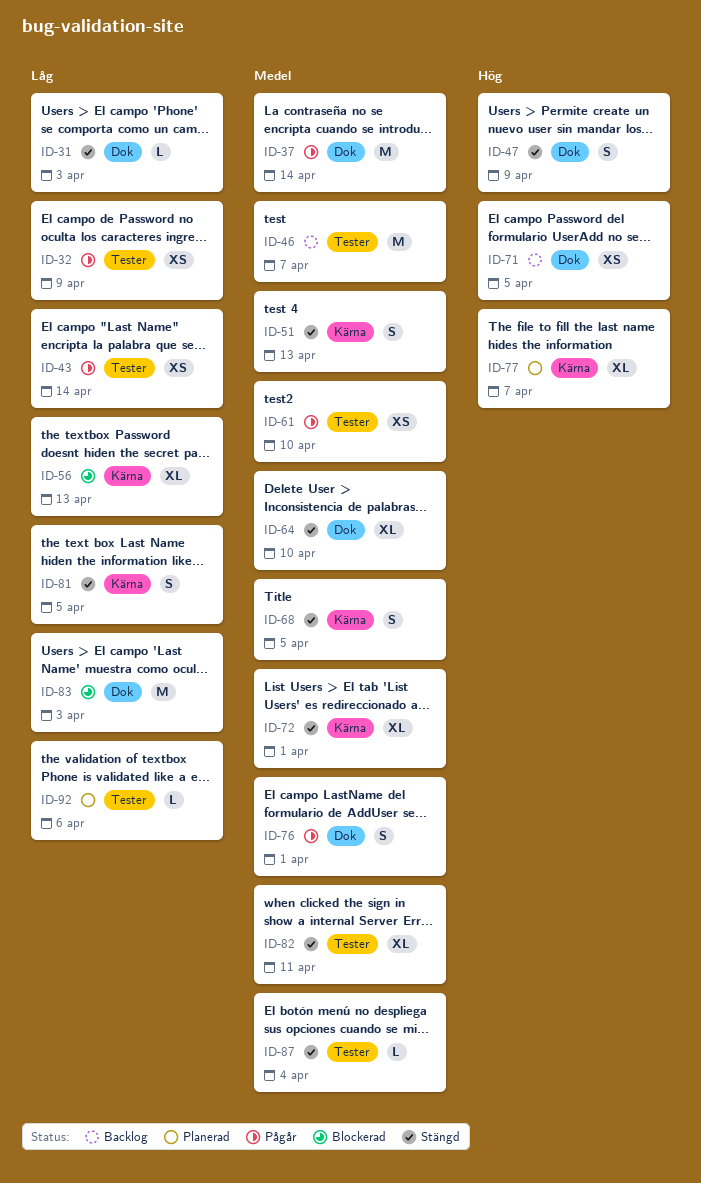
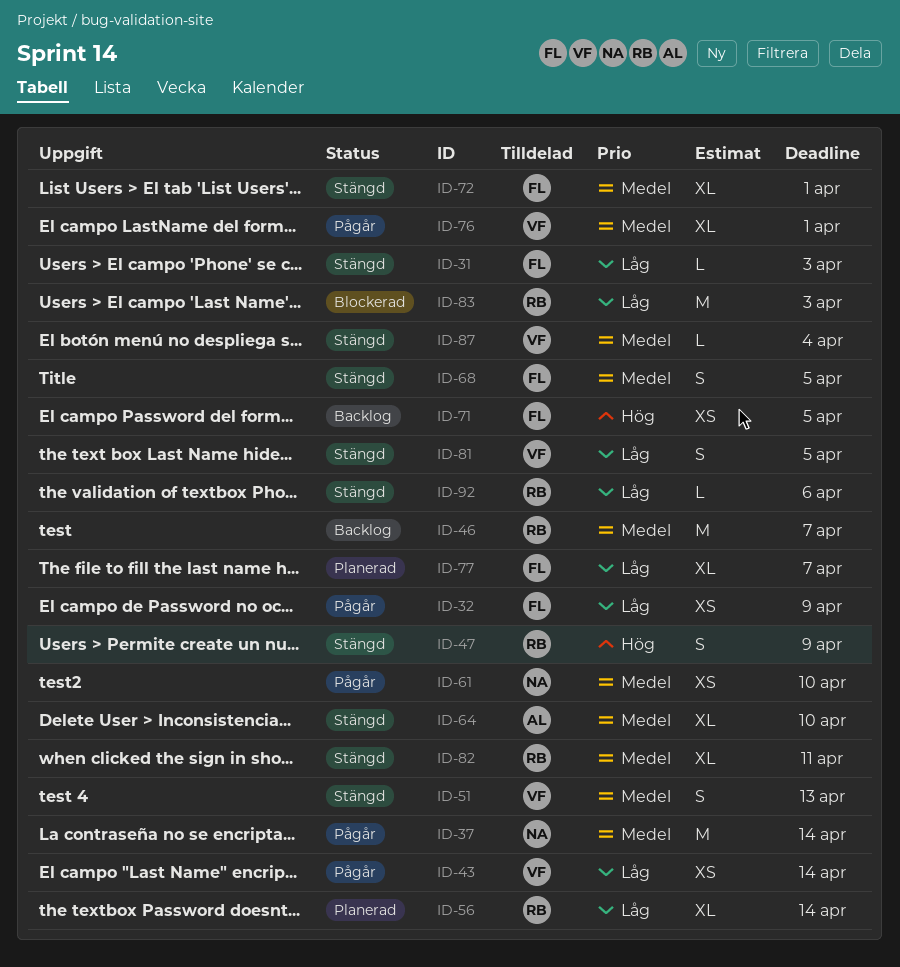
ID-56, status: Blockerad -> Planerad
ID-56, due: Apr 13 -> Apr 14
ID-76, estimate: S -> XL
ID-77, priority: Hög -> Låg
ID-92, status: Planerad -> Stängd

